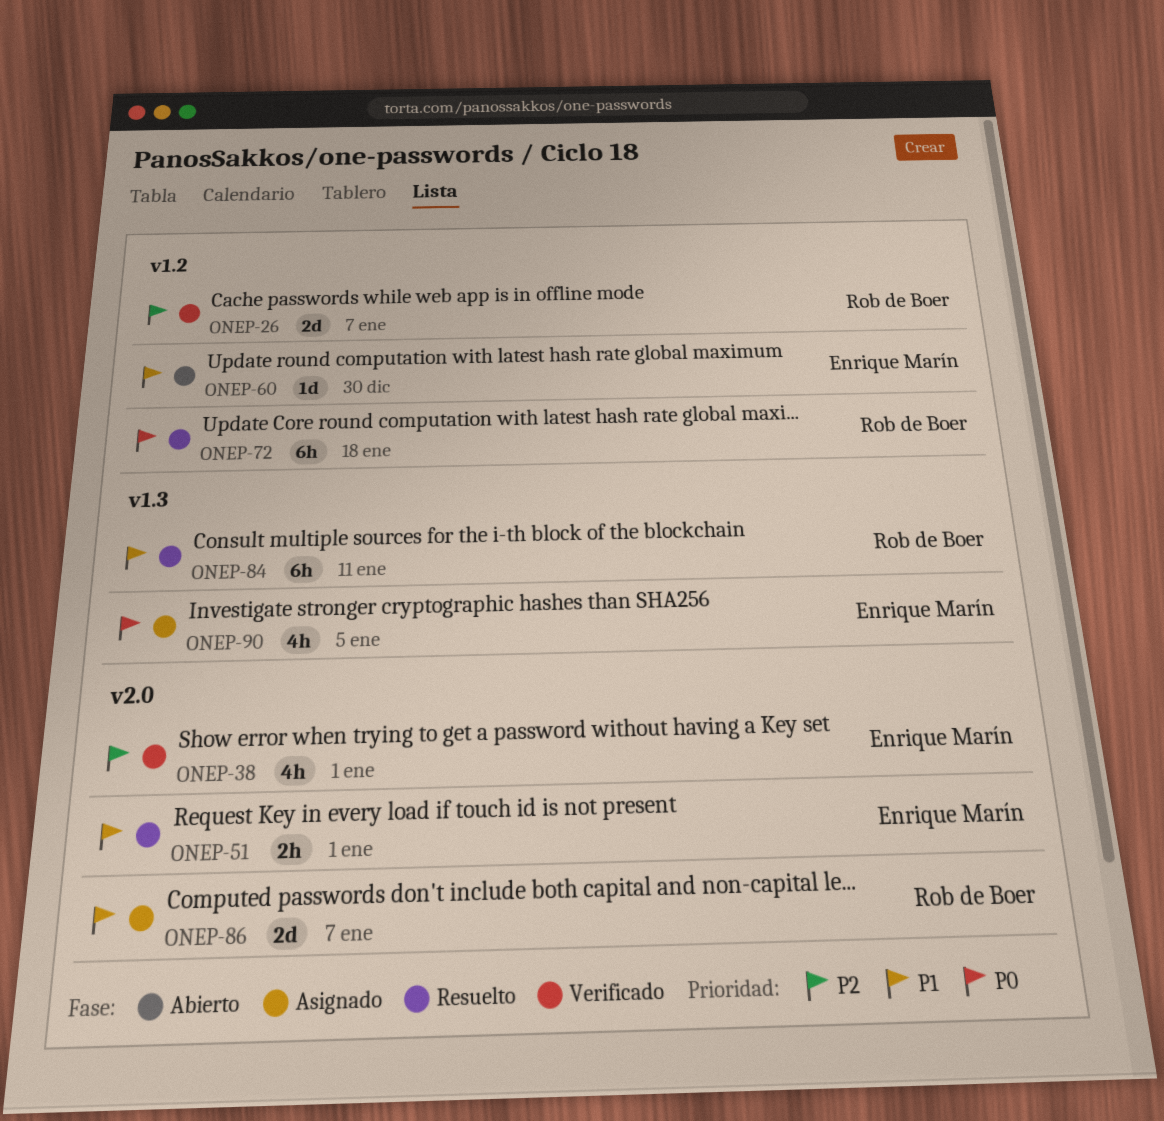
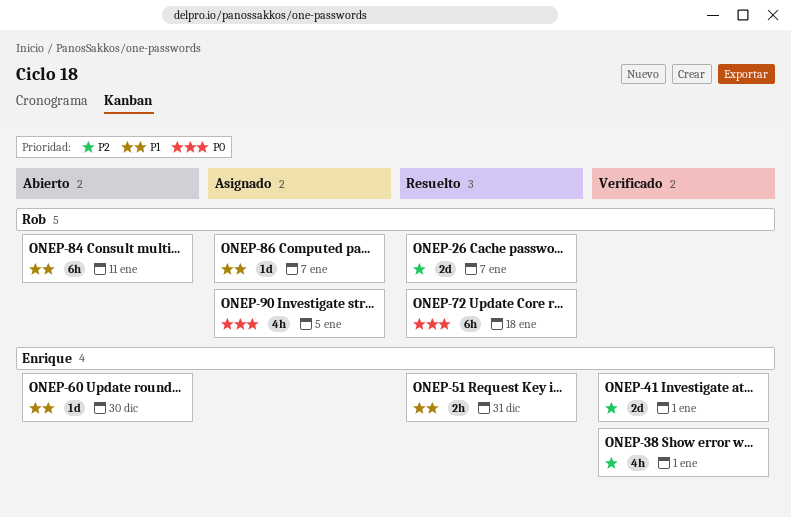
ONEP-26, status: Verificado -> Resuelto
ONEP-41: none -> present
ONEP-51, due: Jan 1 -> Dec 31
ONEP-84, status: Resuelto -> Abierto
ONEP-86, estimate: 2d -> 1d
ONEP-90, owner: Enrique Marín -> Rob de Boer

